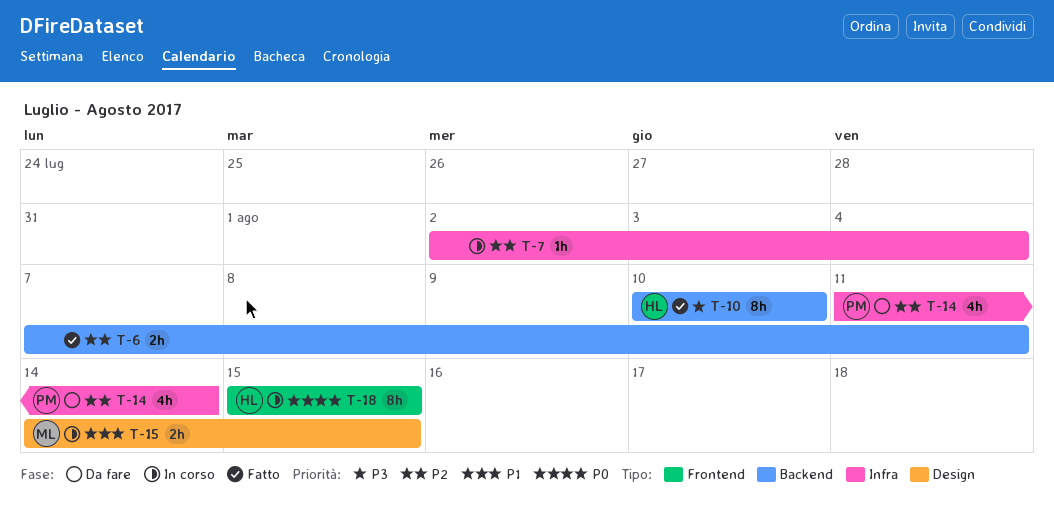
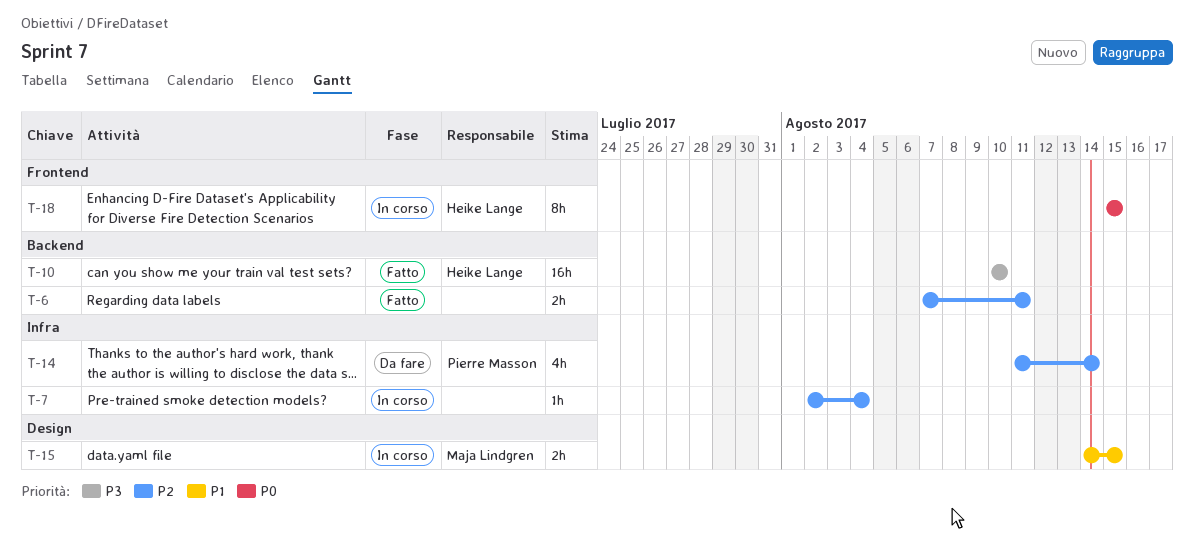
T-10, estimate: 8h -> 16h

